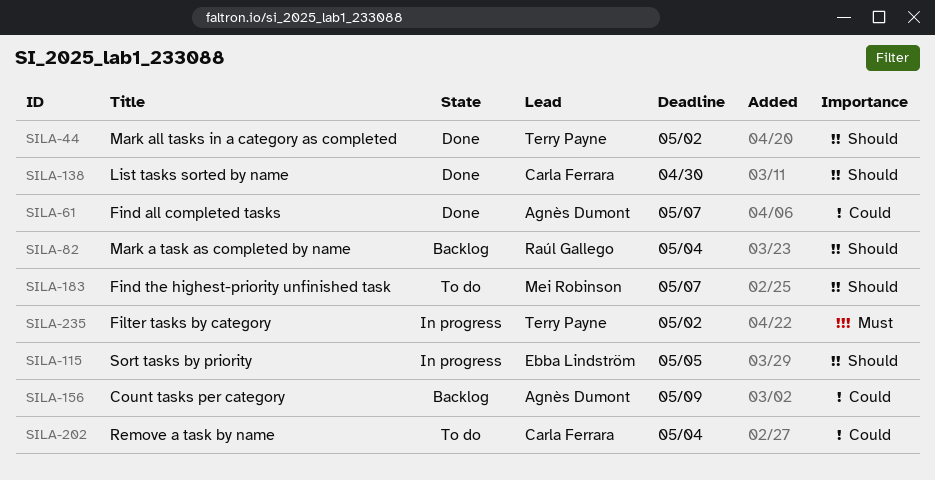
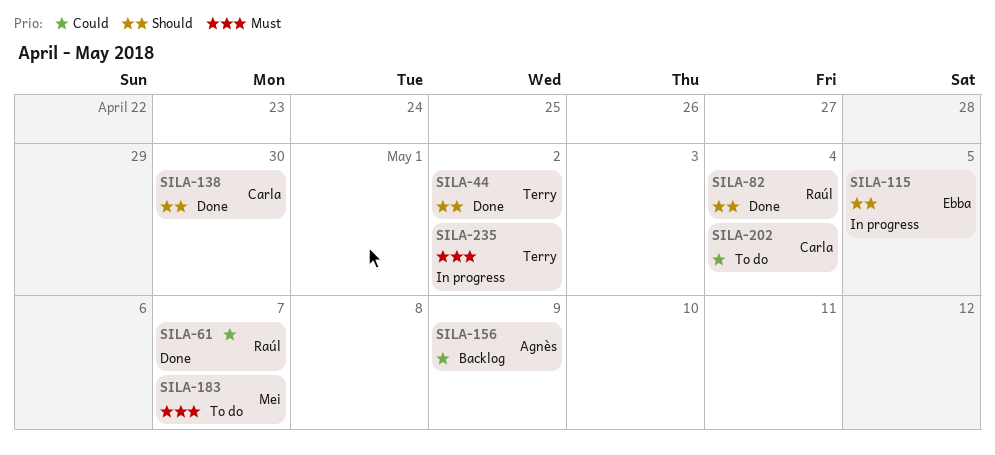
SILA-61, owner: Agnès Dumont -> Raúl Gallego
SILA-82, status: Backlog -> Done
SILA-183, priority: Should -> Must

